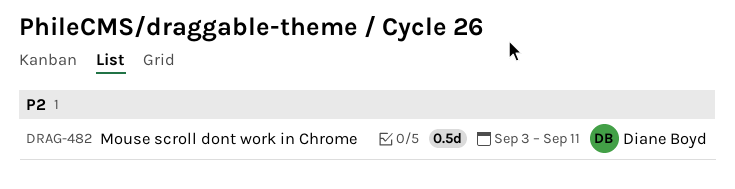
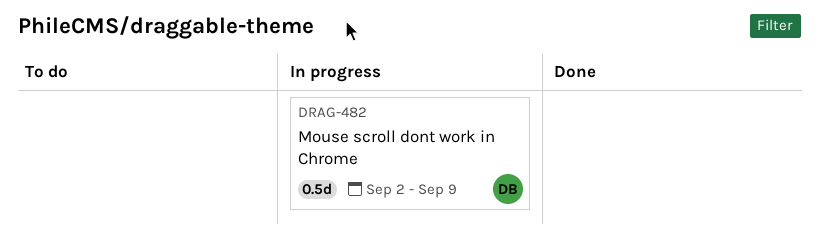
DRAG-482, start: Sep 3 -> Sep 2
DRAG-482, due: Sep 11 -> Sep 9

